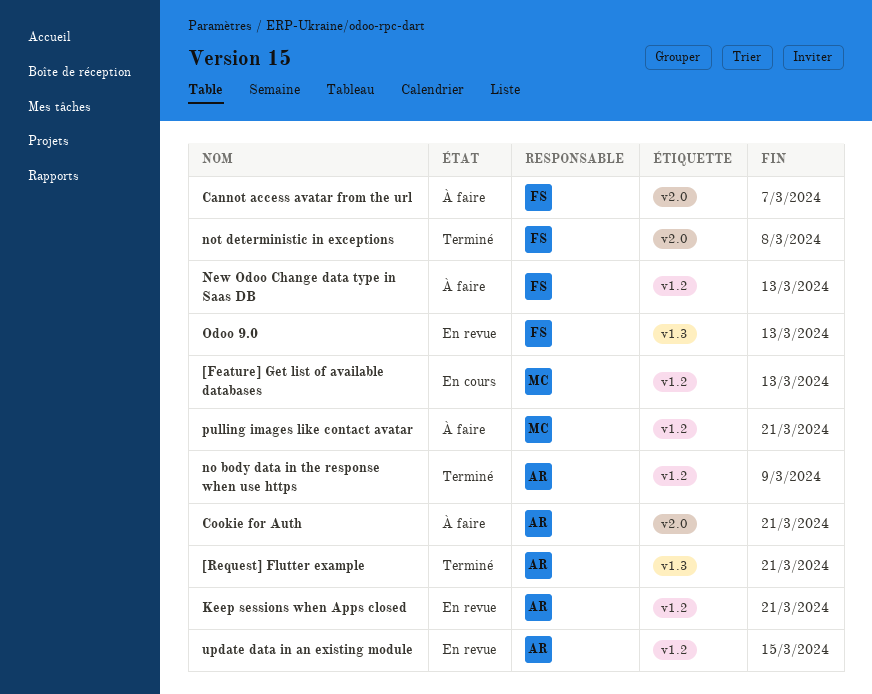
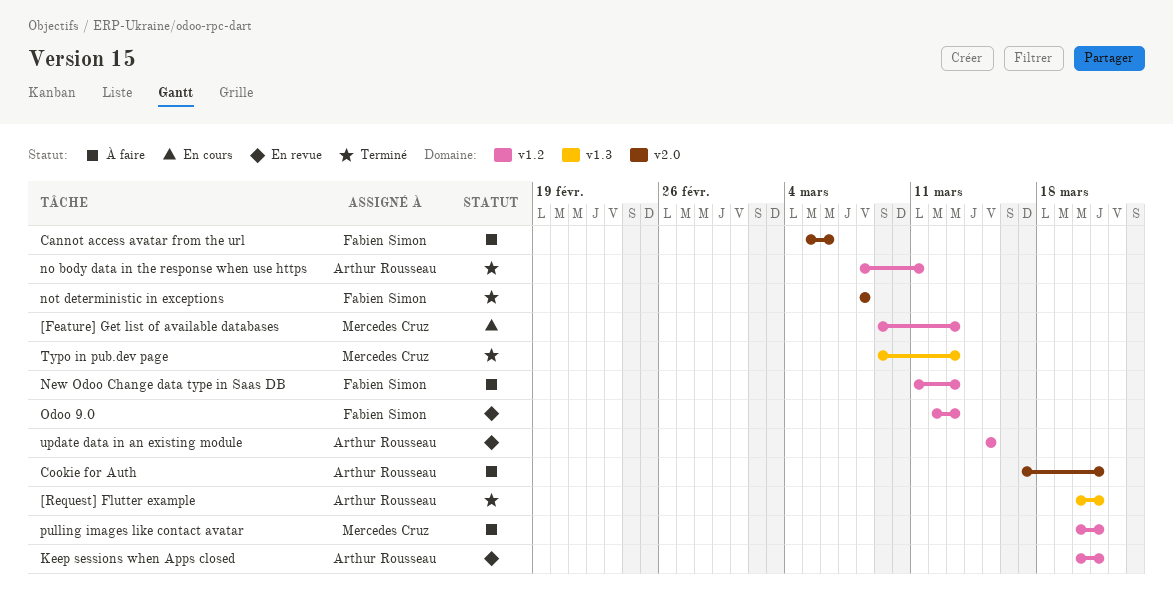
Cannot access avatar from the url, due: Mar 7 -> Mar 6
no body data in the response when use https, due: Mar 9 -> Mar 11
Odoo 9.0, label: v1.3 -> v1.2
Typo in pub.dev page: none -> present

